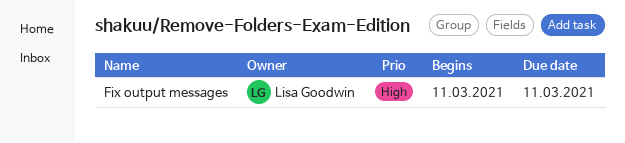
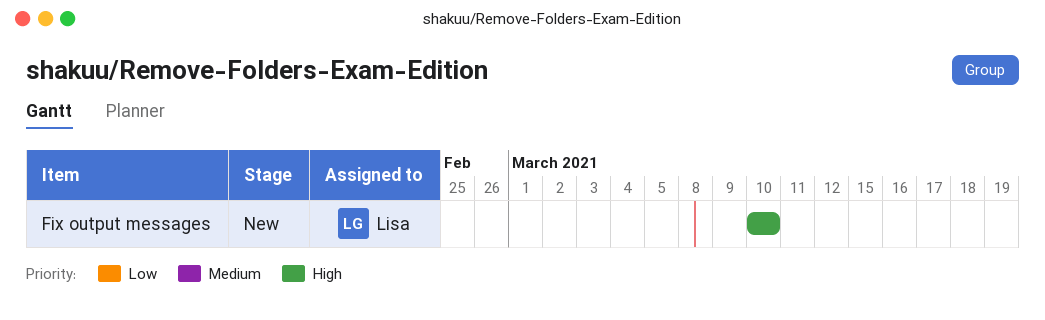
Fix output messages, start: Mar 11 -> Mar 10
Fix output messages, due: Mar 11 -> Mar 10

